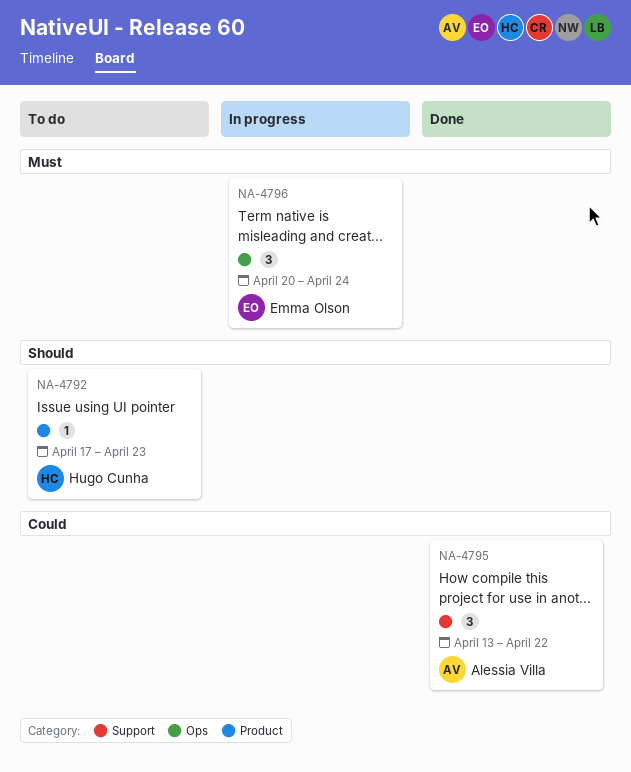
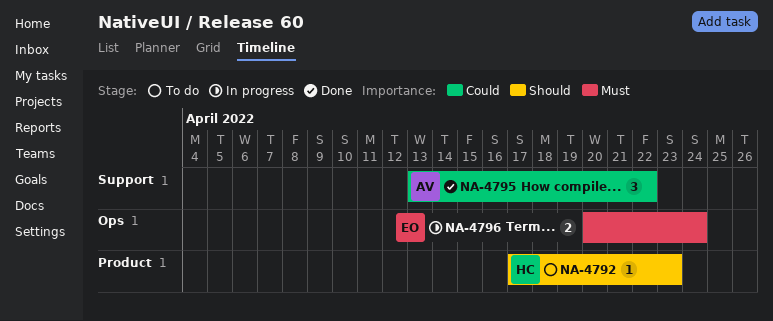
NA-4796, estimate: 3 -> 2

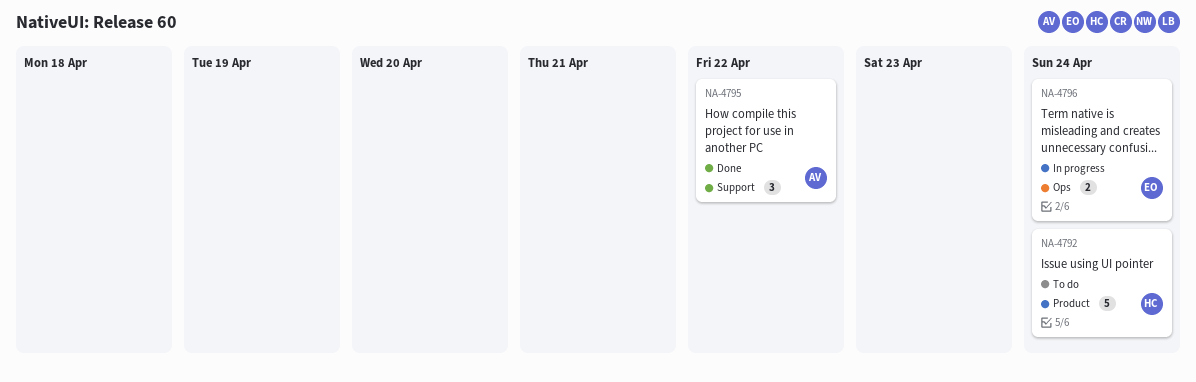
NA-4792, estimate: 1 -> 5
NA-4792, due: Apr 23 -> Apr 24

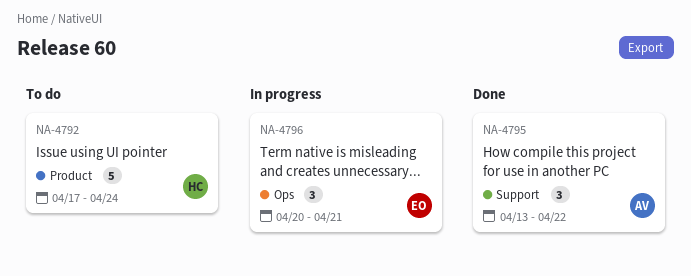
NA-4796, estimate: 2 -> 3
NA-4796, due: Apr 24 -> Apr 21

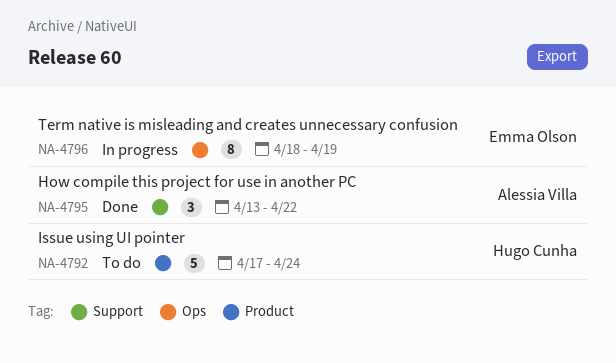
NA-4796, estimate: 3 -> 8
NA-4796, start: Apr 20 -> Apr 18
NA-4796, due: Apr 21 -> Apr 19

